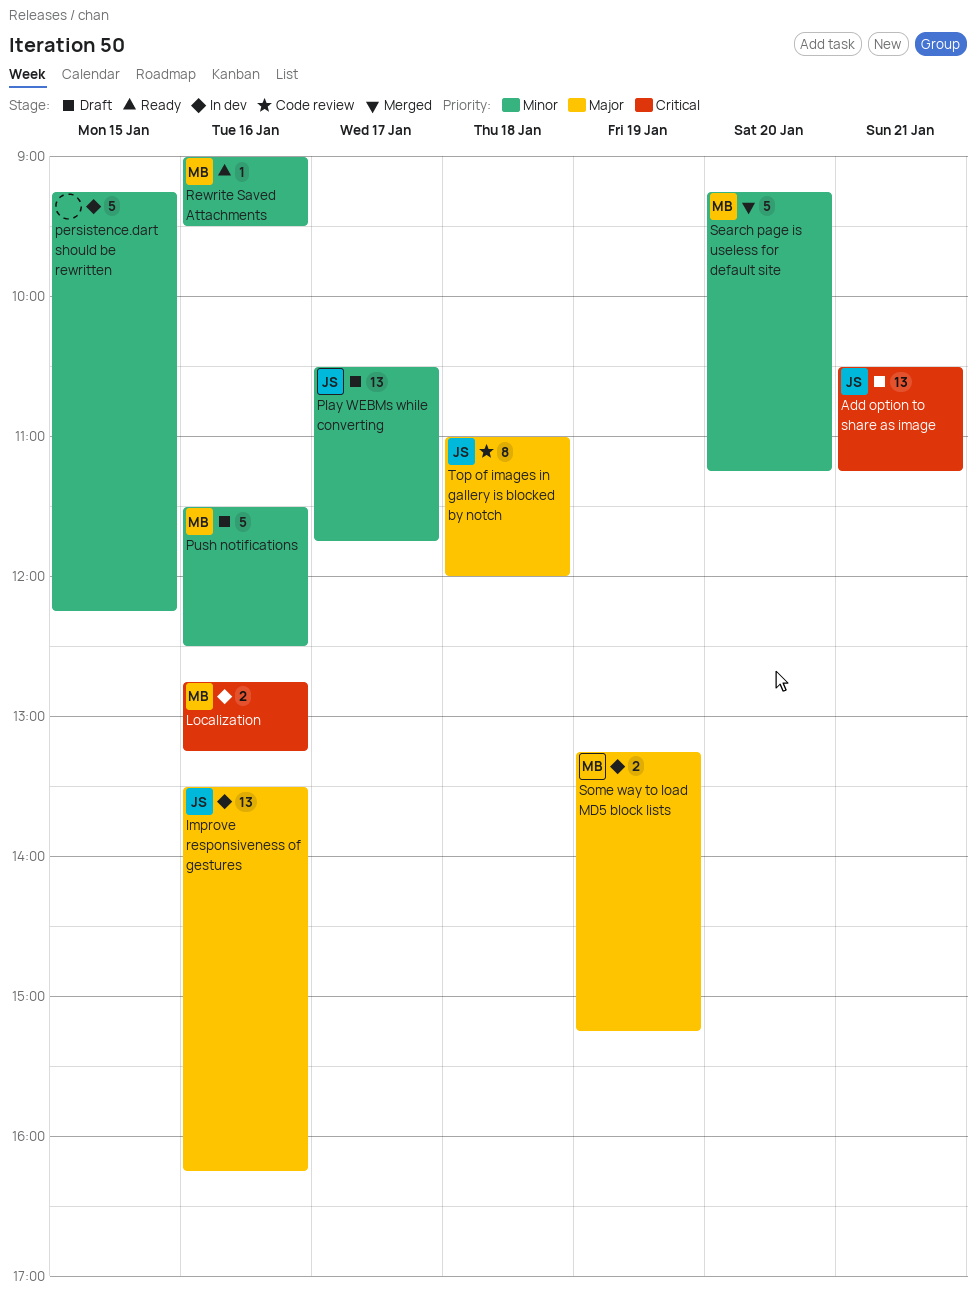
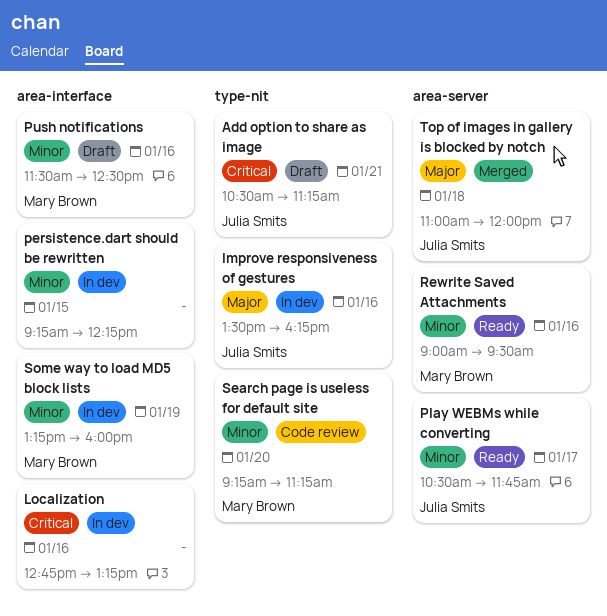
Localization, owner: Mary Brown -> none
Play WEBMs while converting, status: Draft -> Ready
Search page is useless for default site, status: Merged -> Code review
Some way to load MD5 block lists, priority: Major -> Minor
Some way to load MD5 block lists, ends: 15:15 -> 16:00
Top of images in gallery is blocked by notch, status: Code review -> Merged

